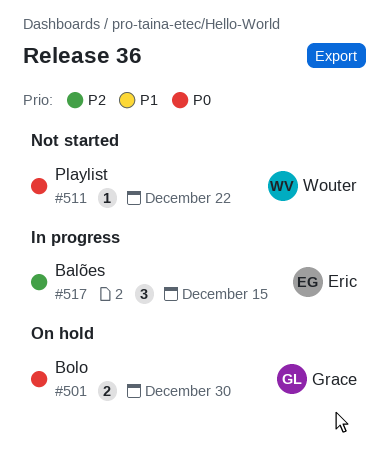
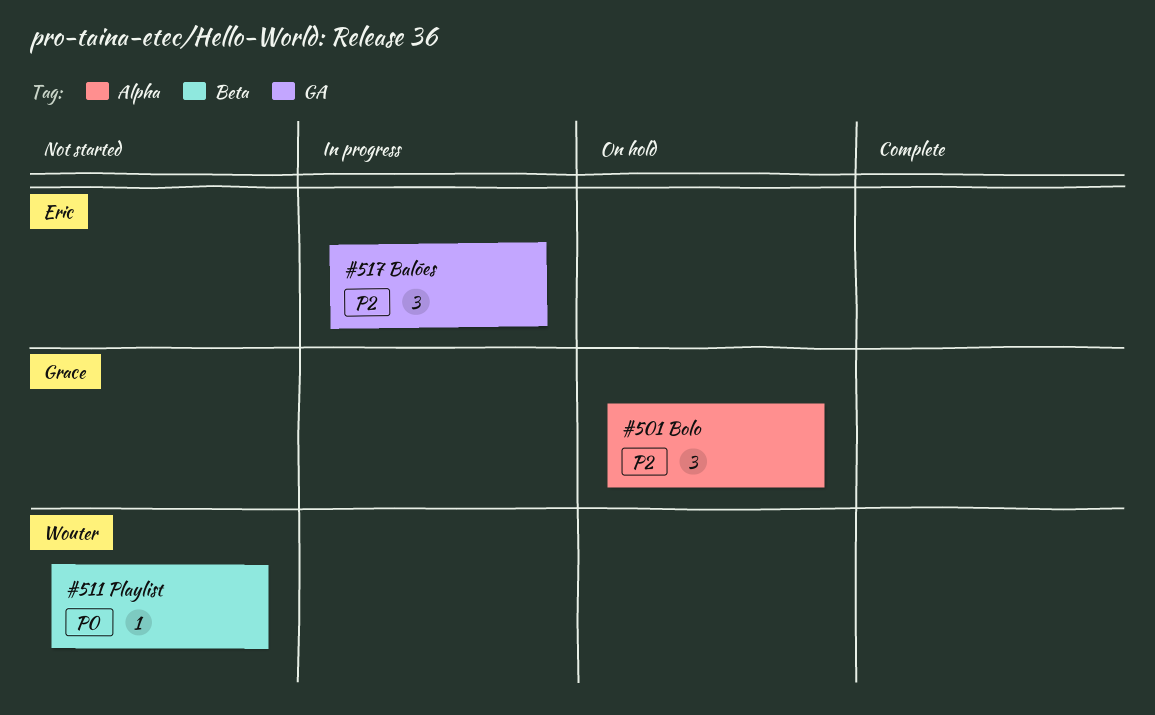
#501, priority: P0 -> P2
#501, estimate: 2 -> 3

